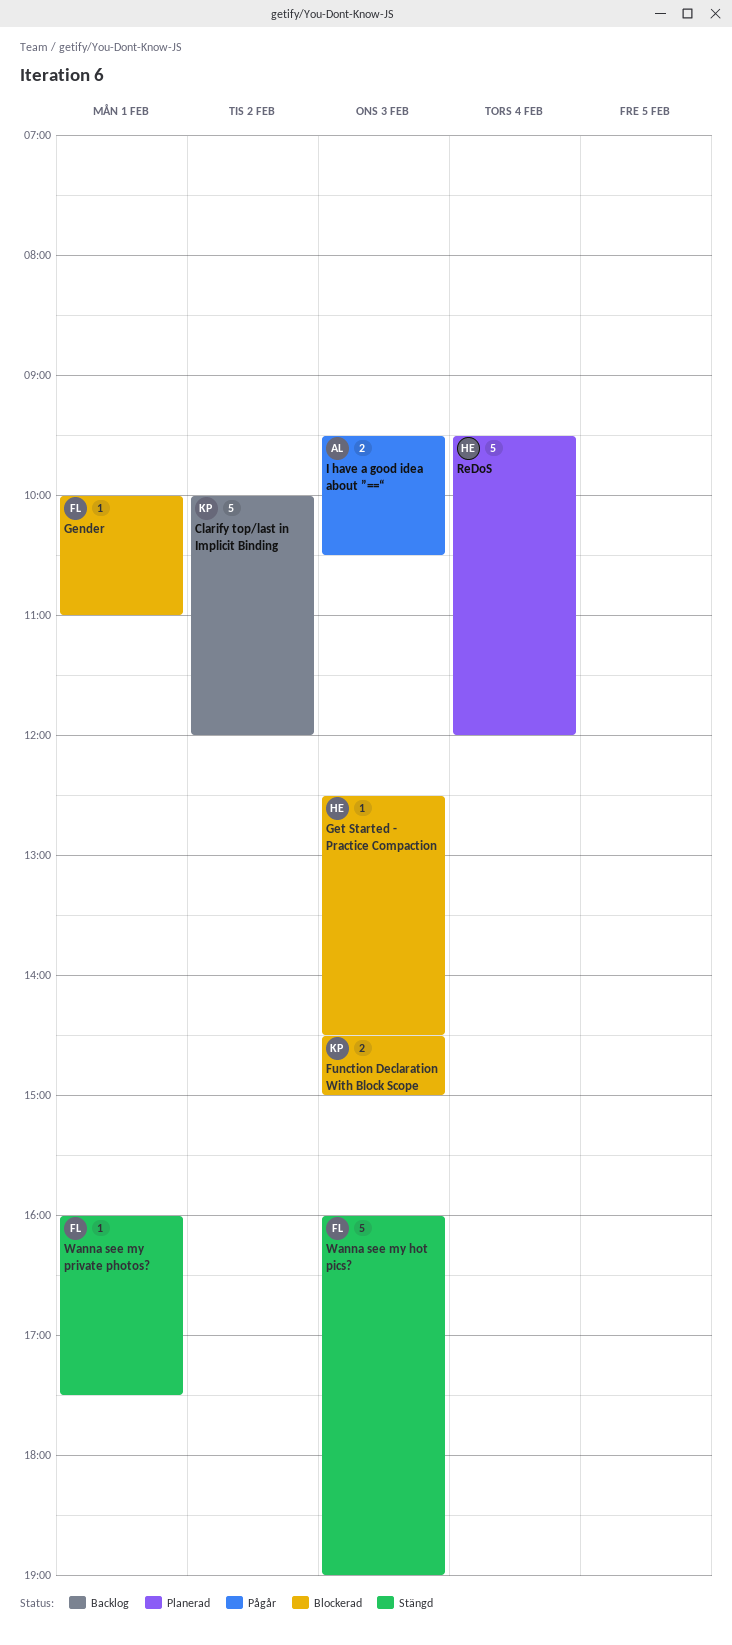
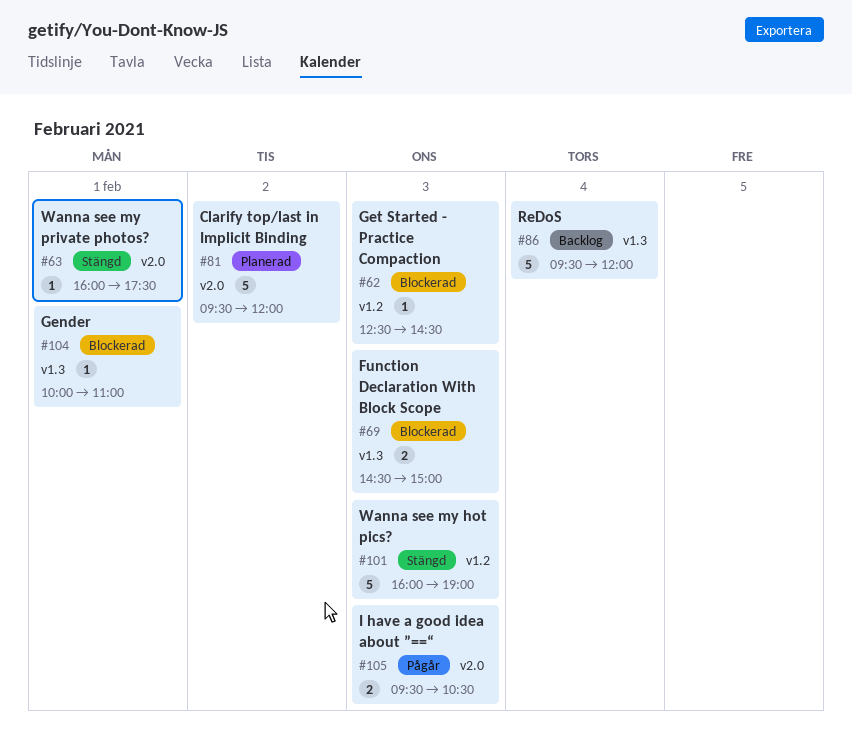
Clarify top/last in Implicit Binding, status: Backlog -> Planerad
Clarify top/last in Implicit Binding, begins: 10:00 -> 09:30
ReDoS, status: Planerad -> Backlog

